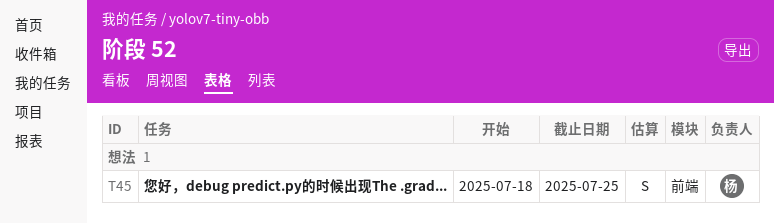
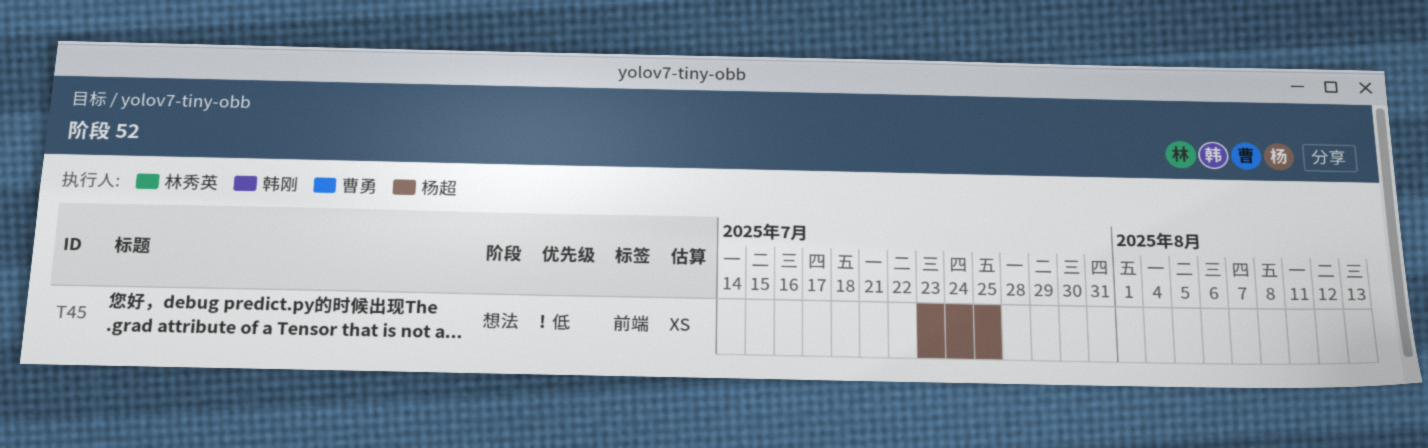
T45, estimate: S -> XS
T45, start: Jul 18 -> Jul 23

